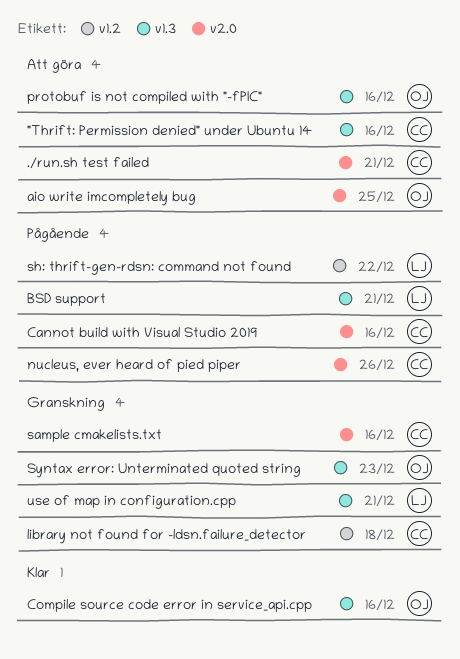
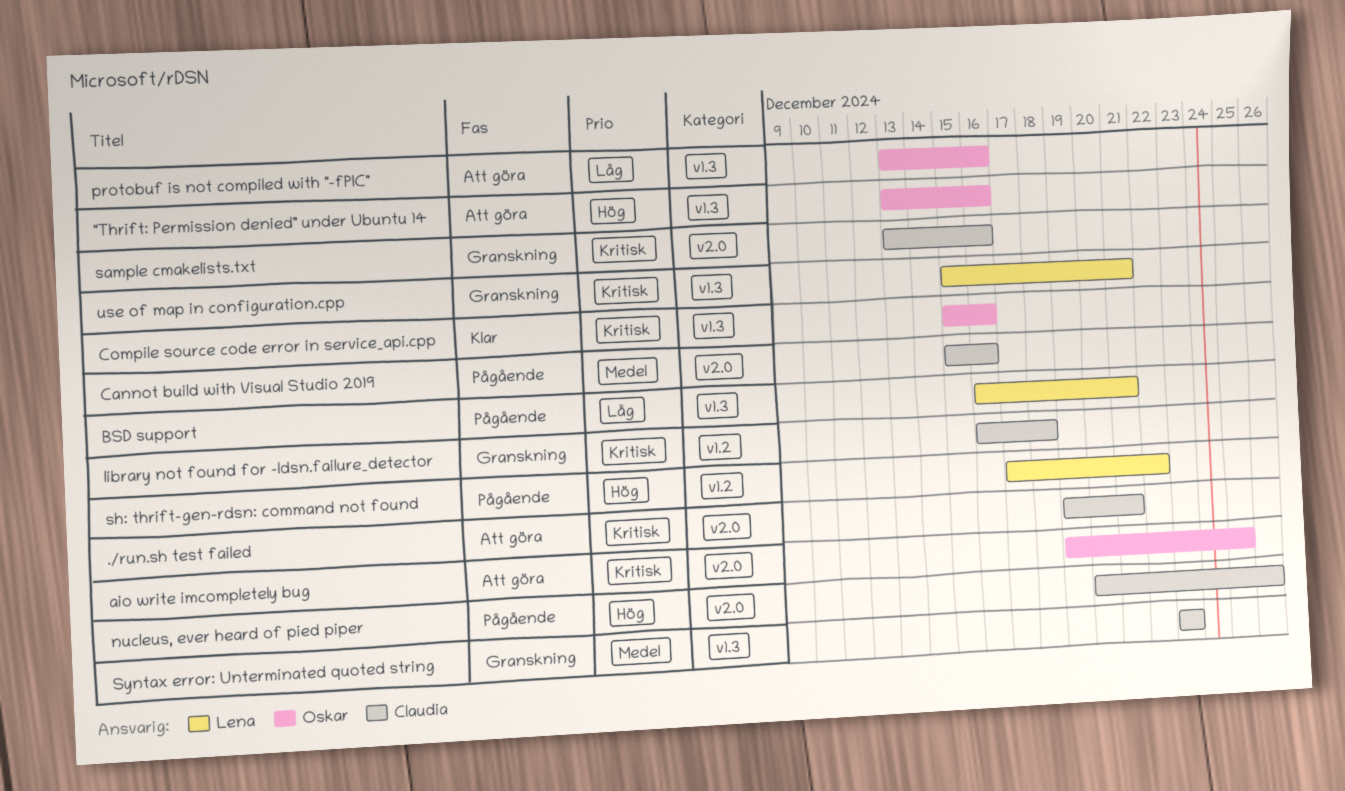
"Thrift: Permission denied" under Ubuntu 14, owner: Claudia -> Oskar
Syntax error: Unterminated quoted string, owner: Oskar -> Claudia

